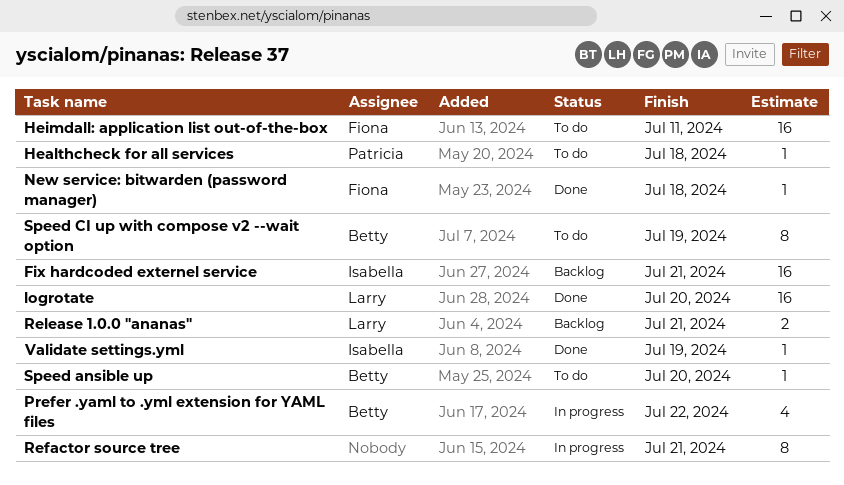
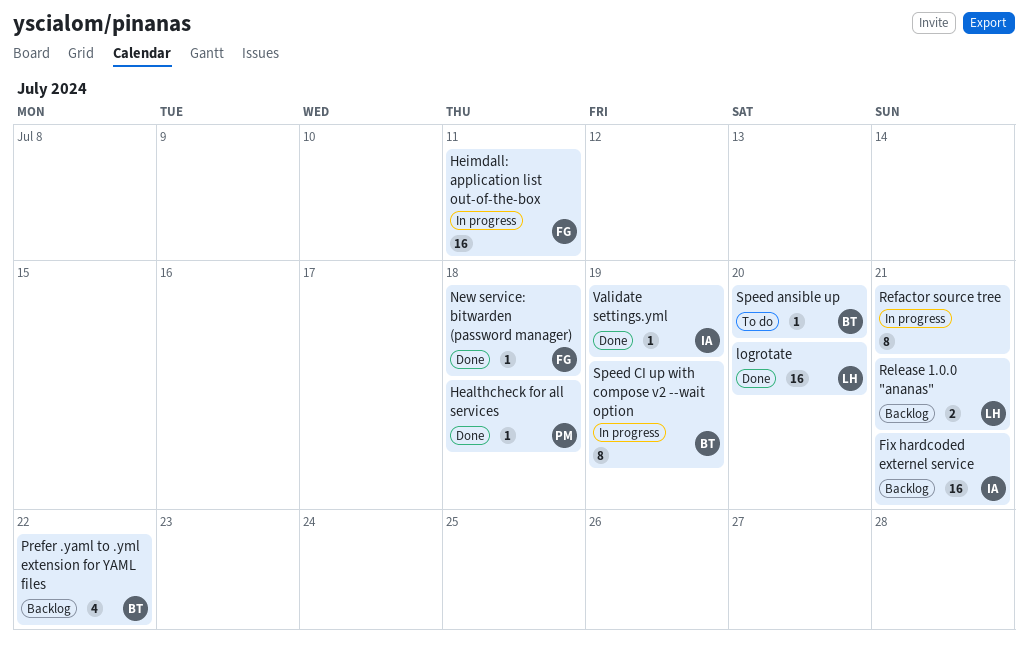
Healthcheck for all services, status: To do -> Done
Heimdall: application list out-of-the-box, status: To do -> In progress
Prefer .yaml to .yml extension for YAML files, status: In progress -> Backlog
Speed CI up with compose v2 --wait option, status: To do -> In progress

